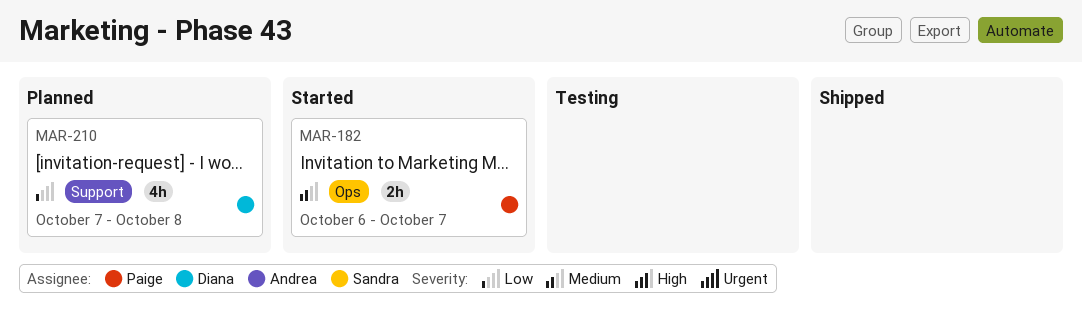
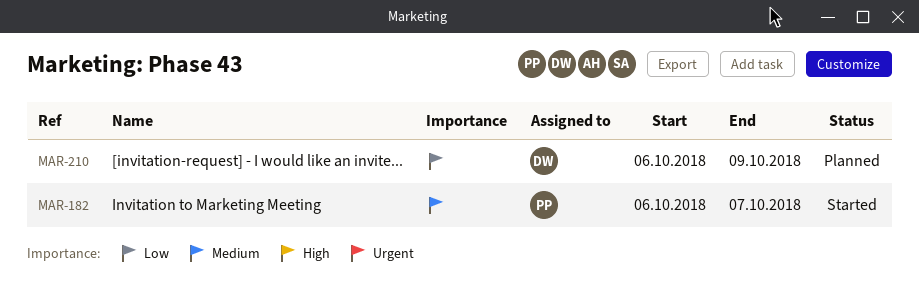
MAR-210, start: Oct 7 -> Oct 6
MAR-210, due: Oct 8 -> Oct 9

